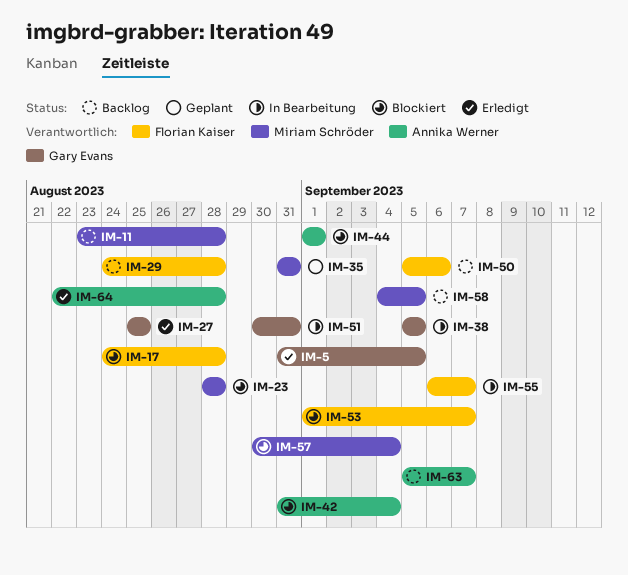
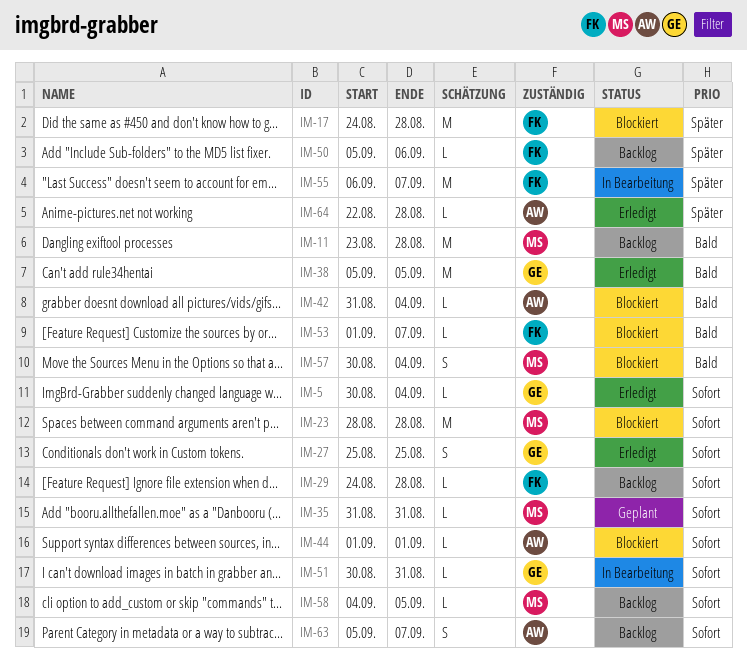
IM-5, start: Aug 31 -> Aug 30
IM-5, due: Sep 5 -> Sep 4
IM-38, status: In Bearbeitung -> Erledigt

